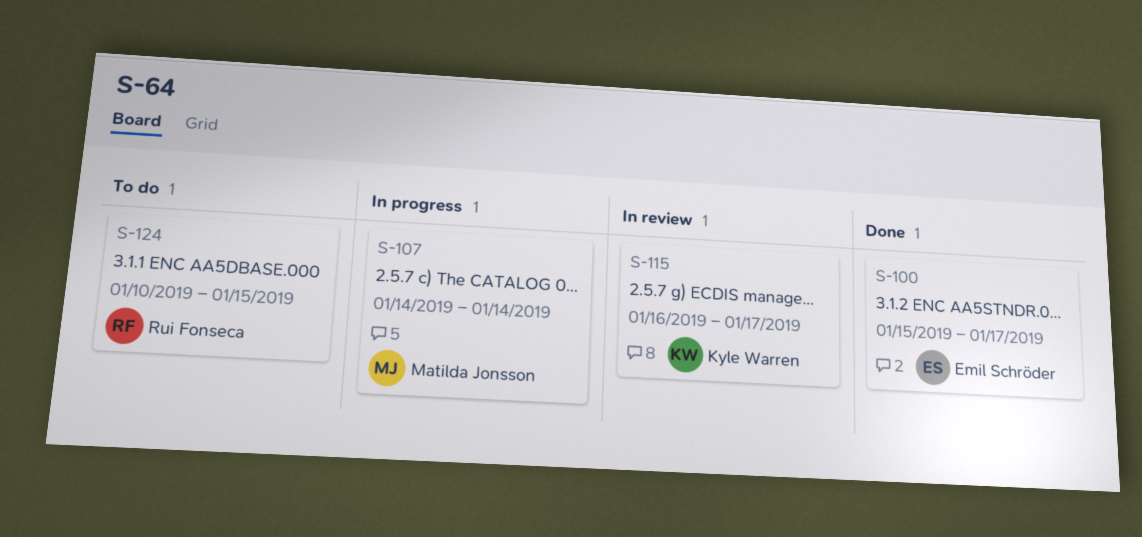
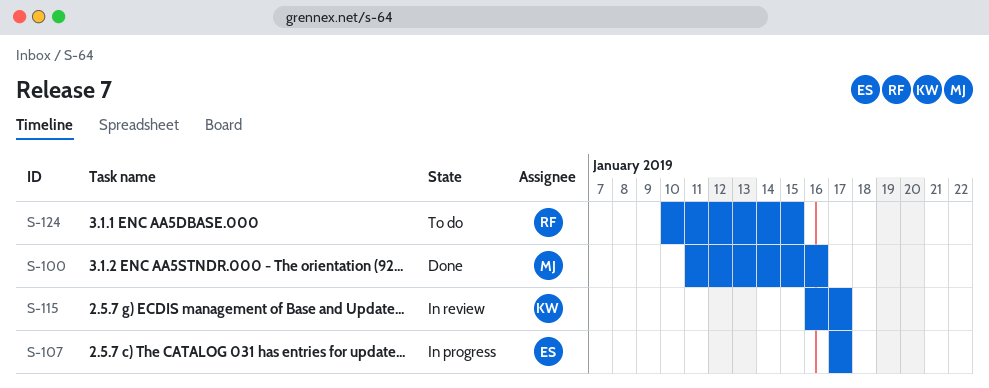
S-100, owner: Emil Schröder -> Matilda Jonsson
S-100, start: Jan 15 -> Jan 11
S-100, due: Jan 17 -> Jan 16
S-107, owner: Matilda Jonsson -> Emil Schröder
S-107, start: Jan 14 -> Jan 17
S-107, due: Jan 14 -> Jan 17

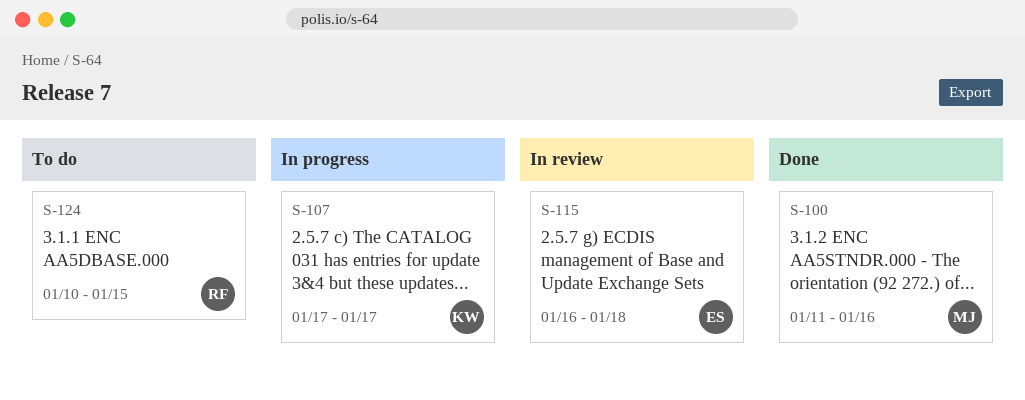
S-107, owner: ES -> KW
S-115, owner: KW -> ES
S-115, due: Jan 17 -> Jan 18

